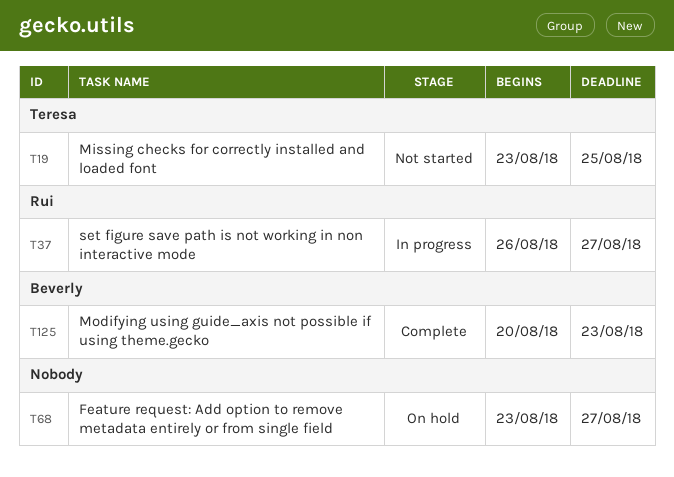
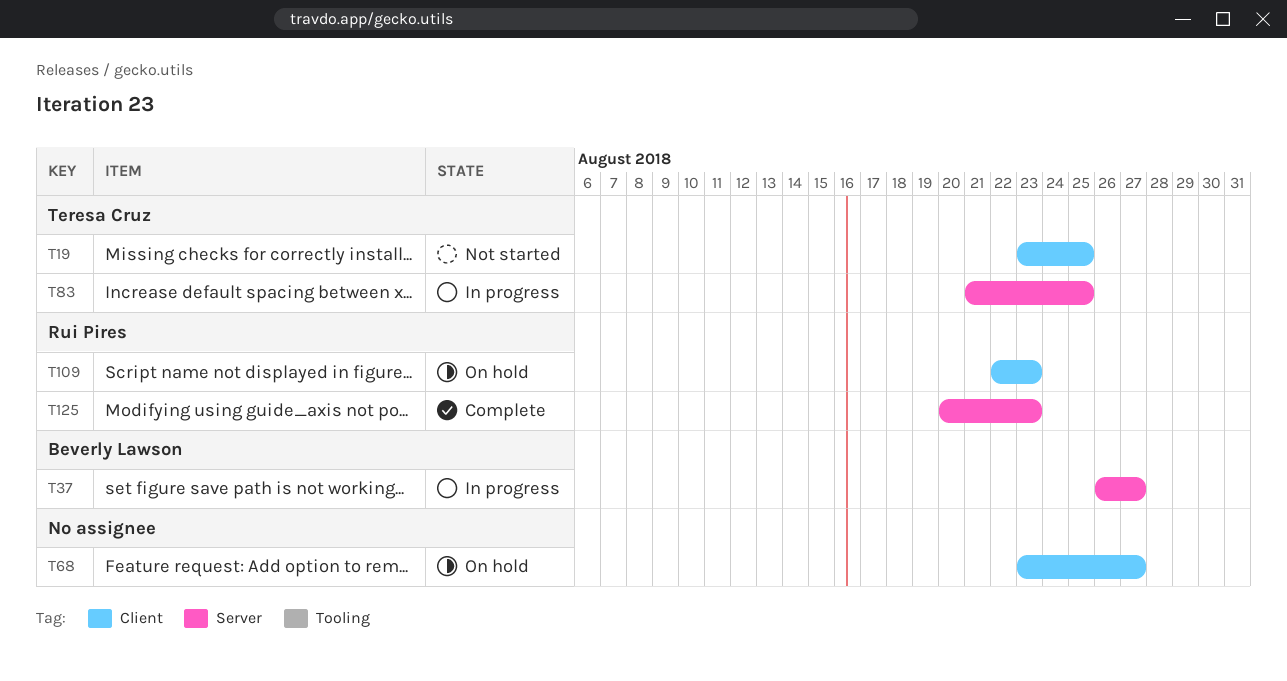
T37, owner: Rui Pires -> Beverly Lawson
T83: none -> present
T109: none -> present
T125, owner: Beverly Lawson -> Rui Pires

